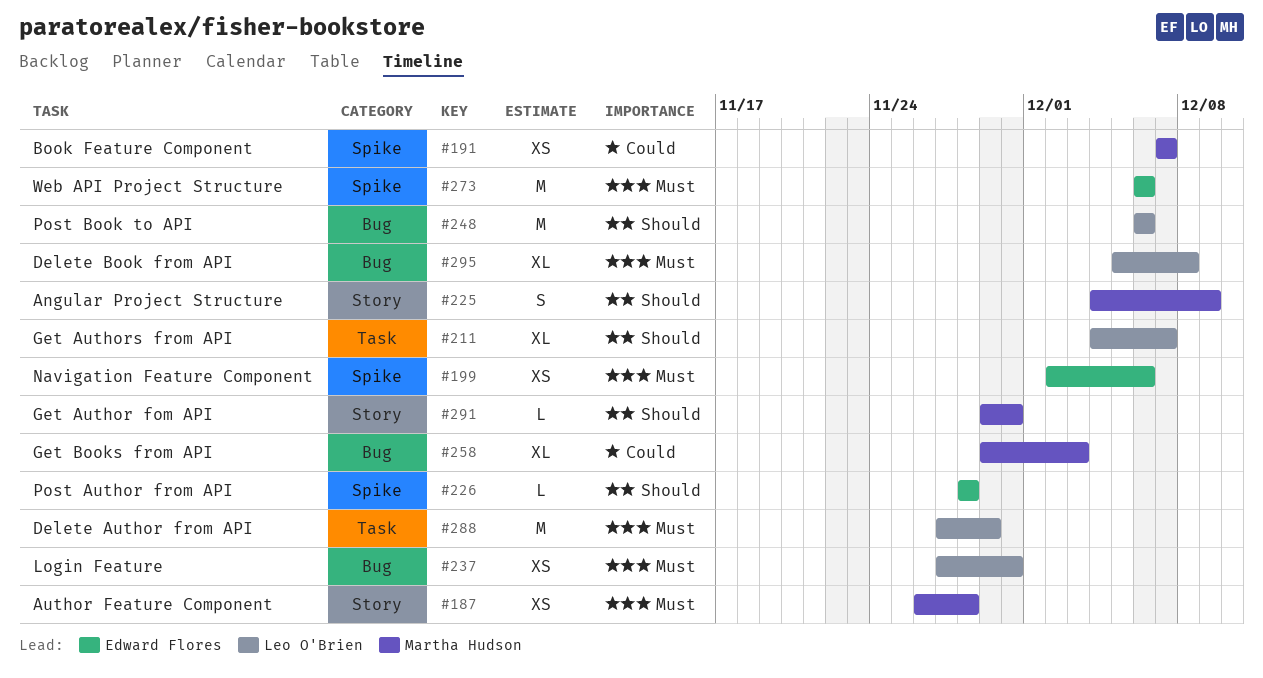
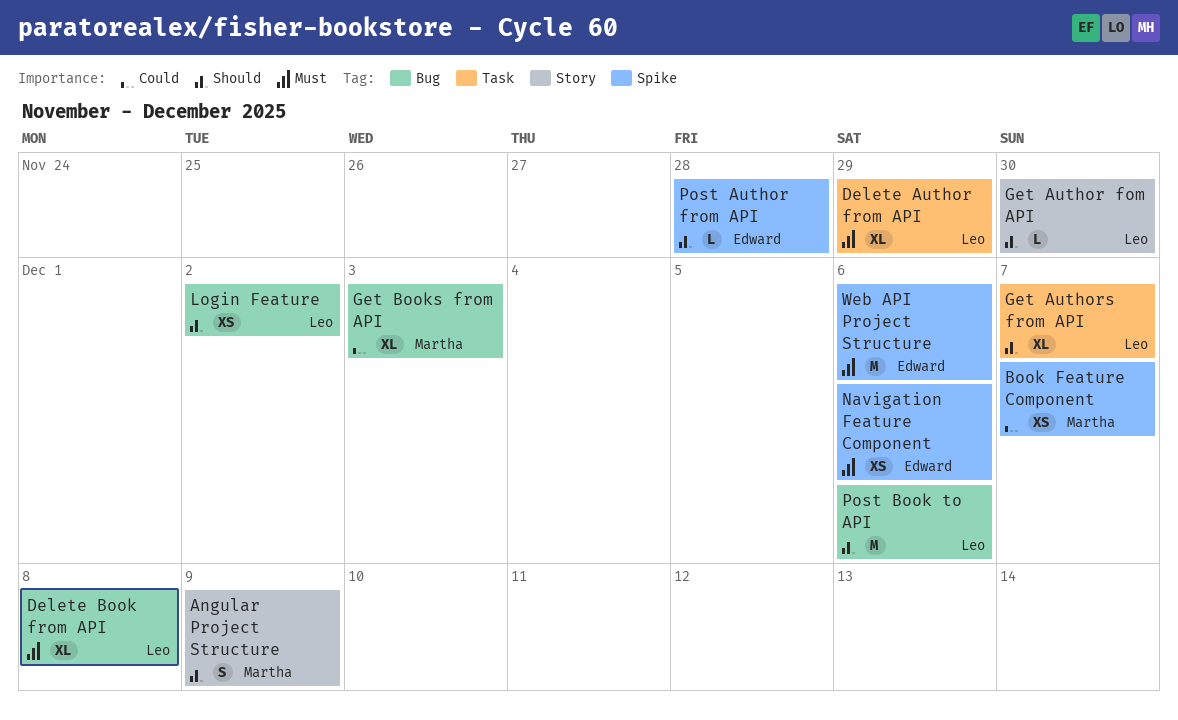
Author Feature Component: present -> none
Delete Author from API, estimate: M -> XL
Get Author fom API, owner: Martha Hudson -> Leo O'Brien
Login Feature, priority: Must -> Should
Login Feature, due: Nov 30 -> Dec 2

